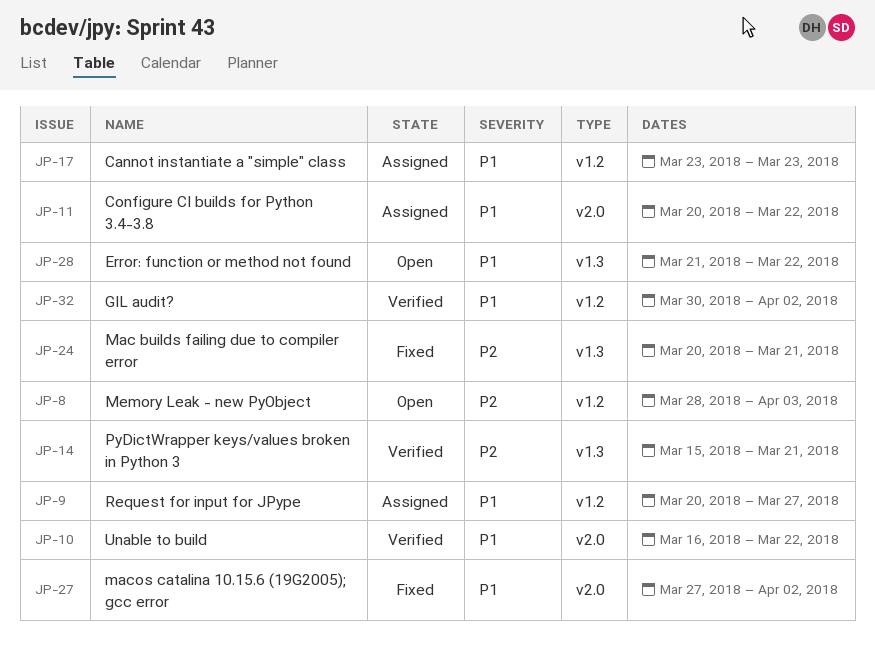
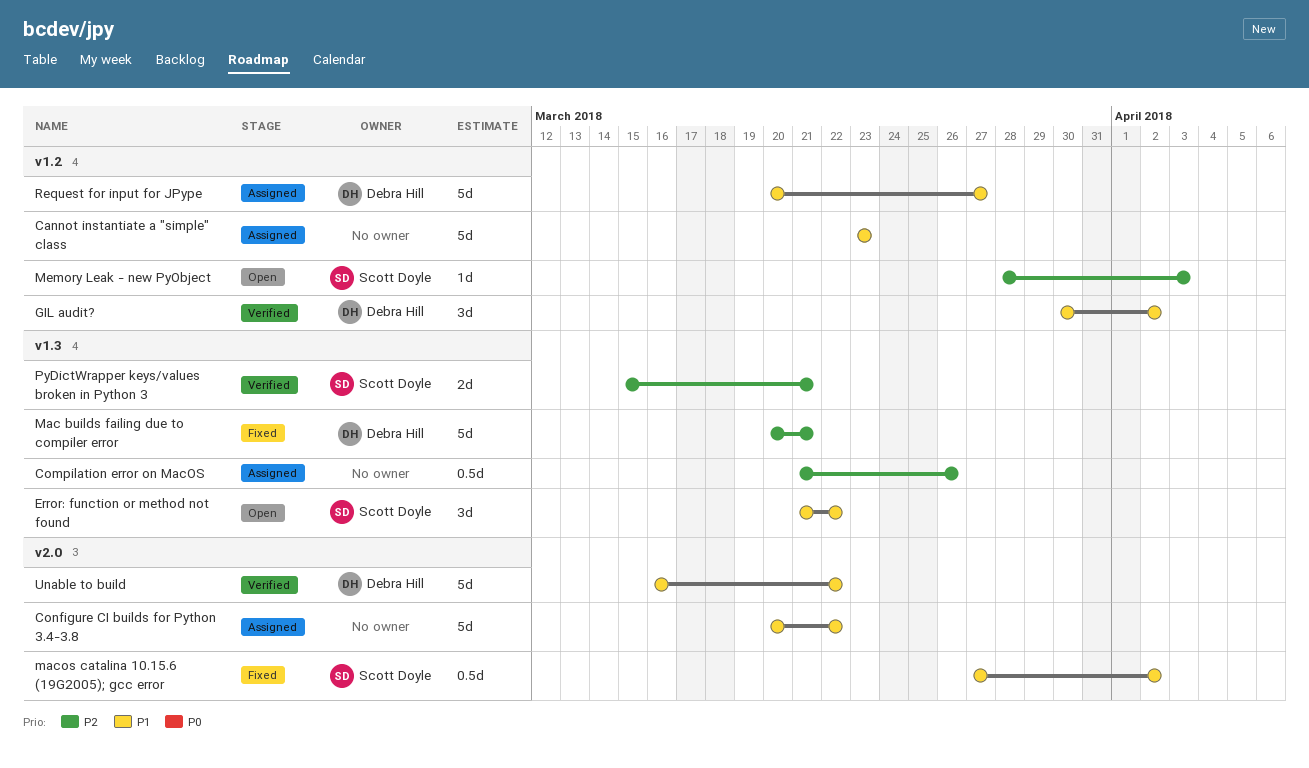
Compilation error on MacOS: none -> present

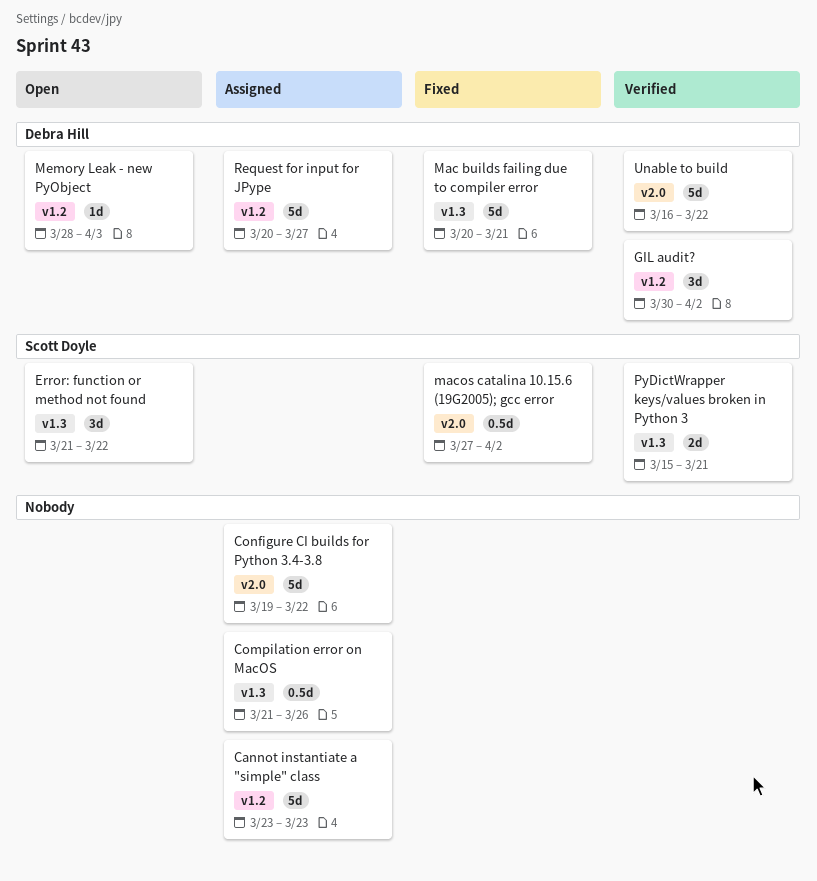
Configure CI builds for Python 3.4-3.8, start: Mar 20 -> Mar 19
Memory Leak - new PyObject, owner: Scott Doyle -> Debra Hill

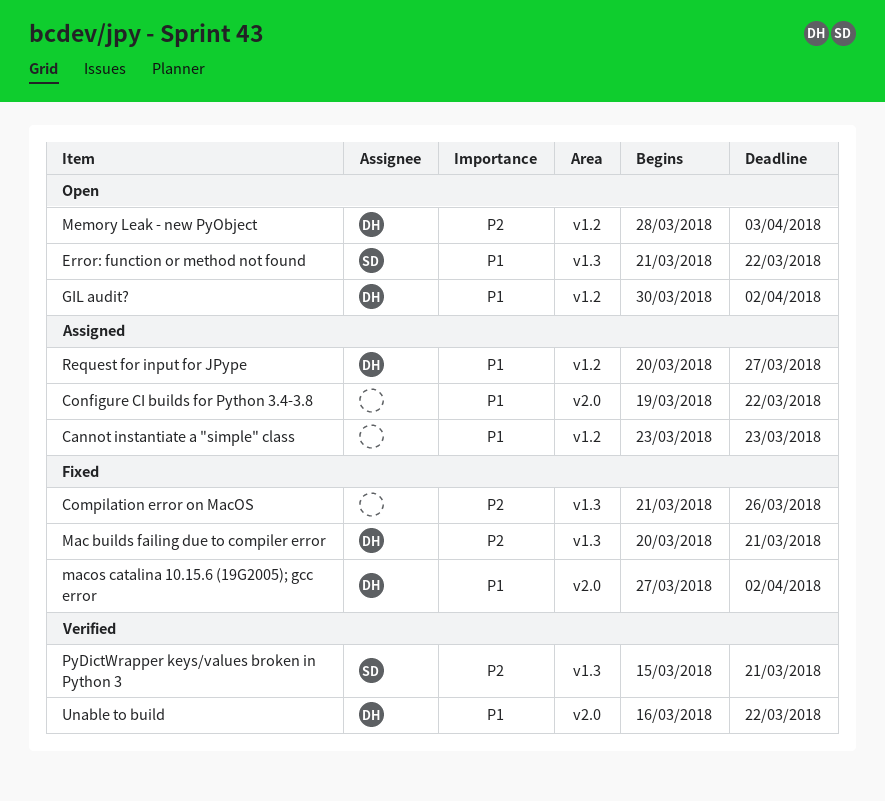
Compilation error on MacOS, status: Assigned -> Fixed
GIL audit?, status: Verified -> Open
macos catalina 10.15.6 (19G2005); gcc error, owner: Scott Doyle -> Debra Hill

